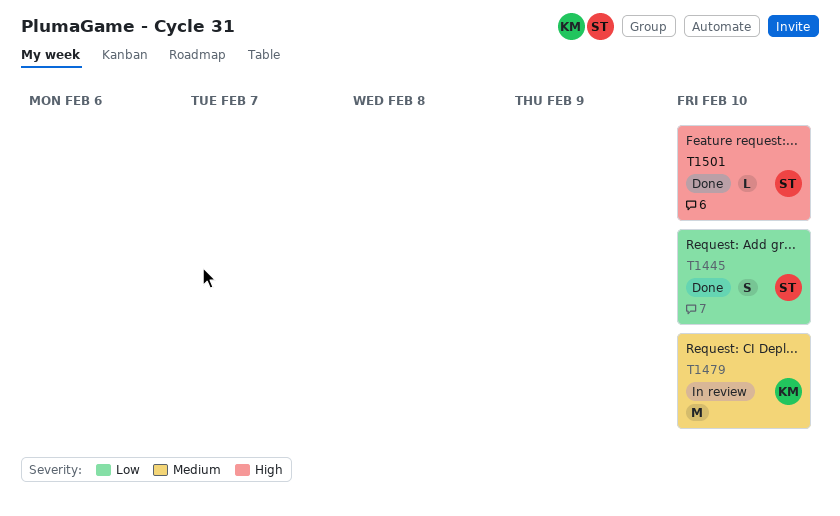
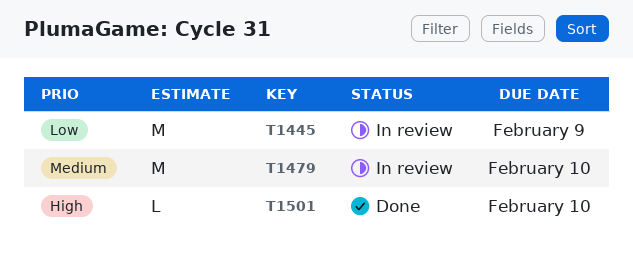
T1445, status: Done -> In review
T1445, estimate: S -> M
T1445, due: Feb 10 -> Feb 9

